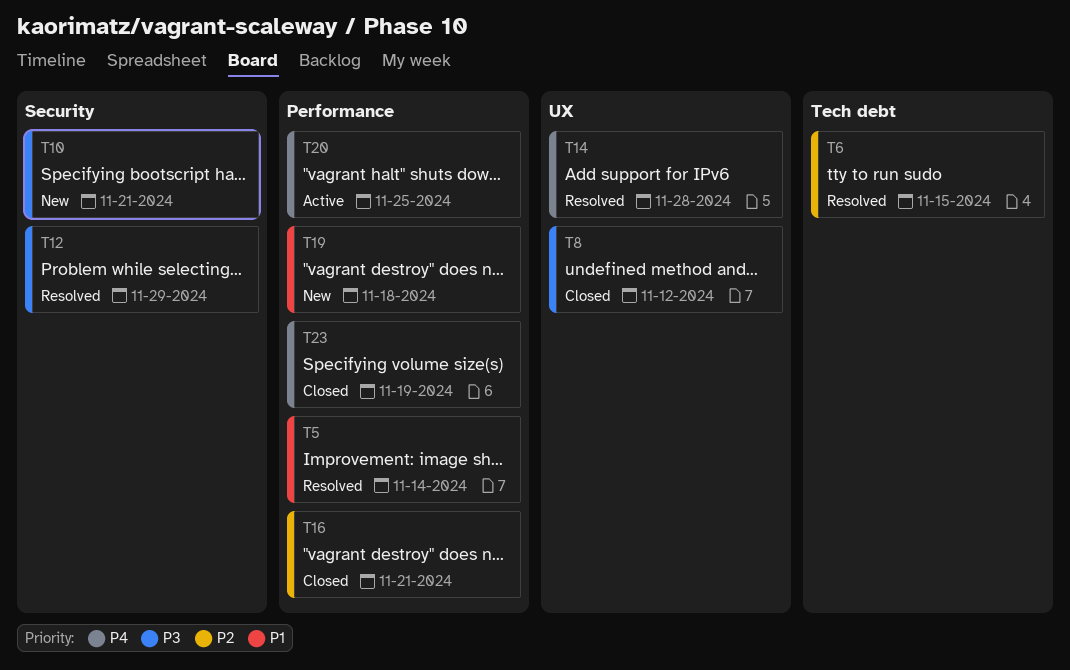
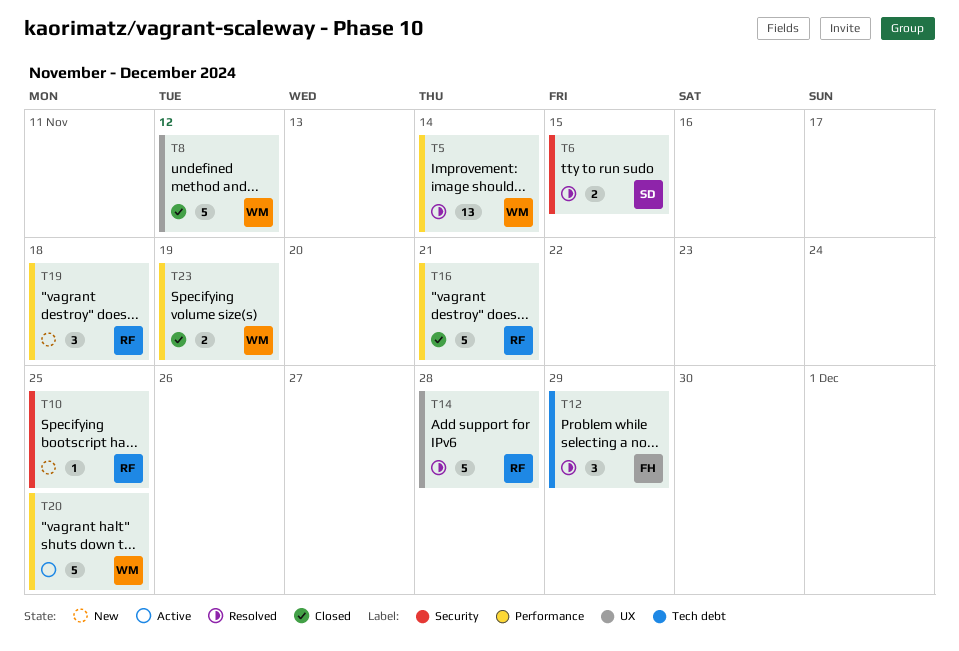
T6, label: Tech debt -> Security
T10, due: Nov 21 -> Nov 25
T12, label: Security -> Tech debt

